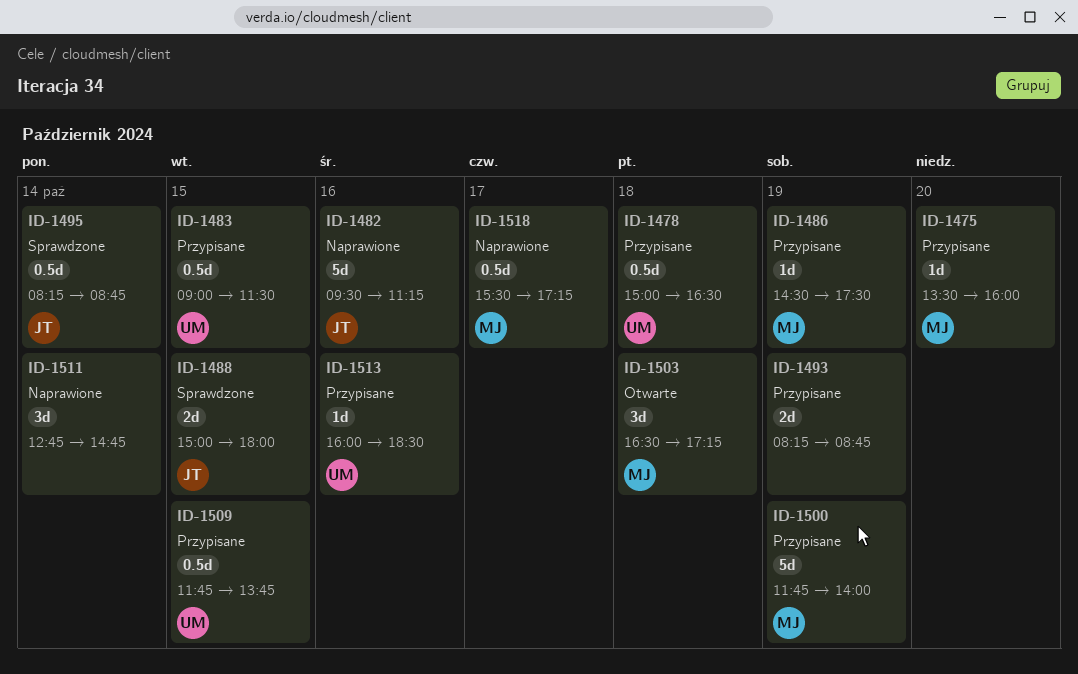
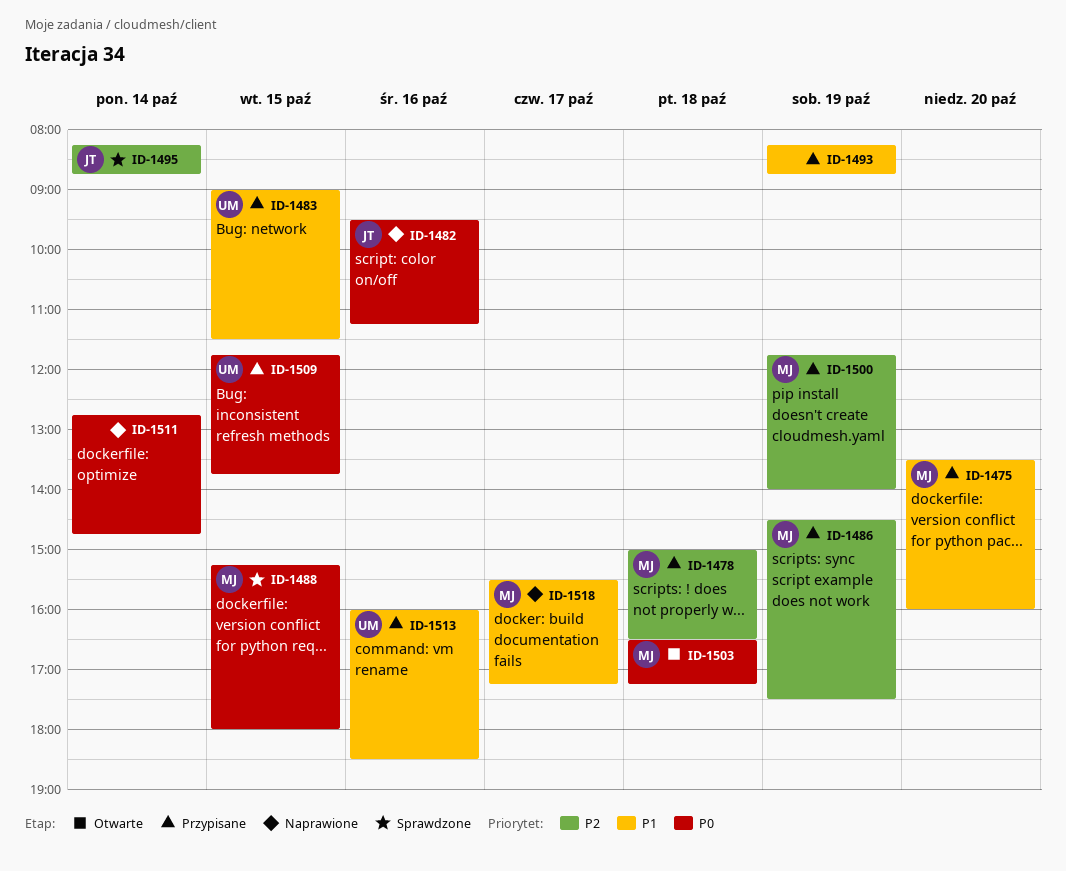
ID-1478, owner: UM -> MJ
ID-1488, owner: JT -> MJ
ID-1488, begins: 15:00 -> 15:15

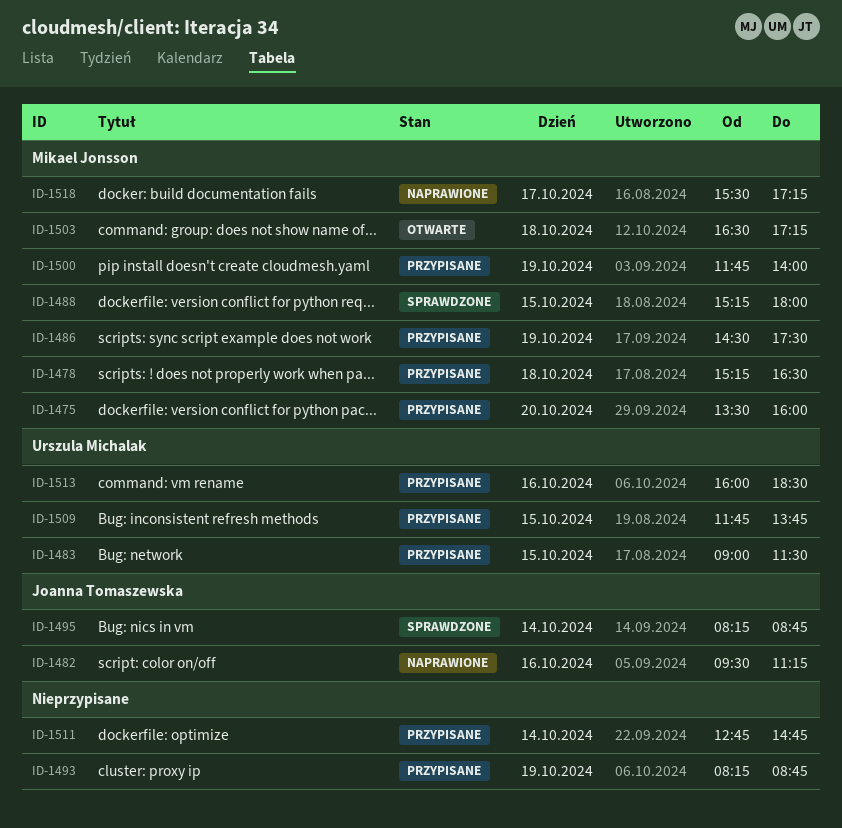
ID-1478, begins: 15:00 -> 15:15
ID-1511, status: Naprawione -> Przypisane

